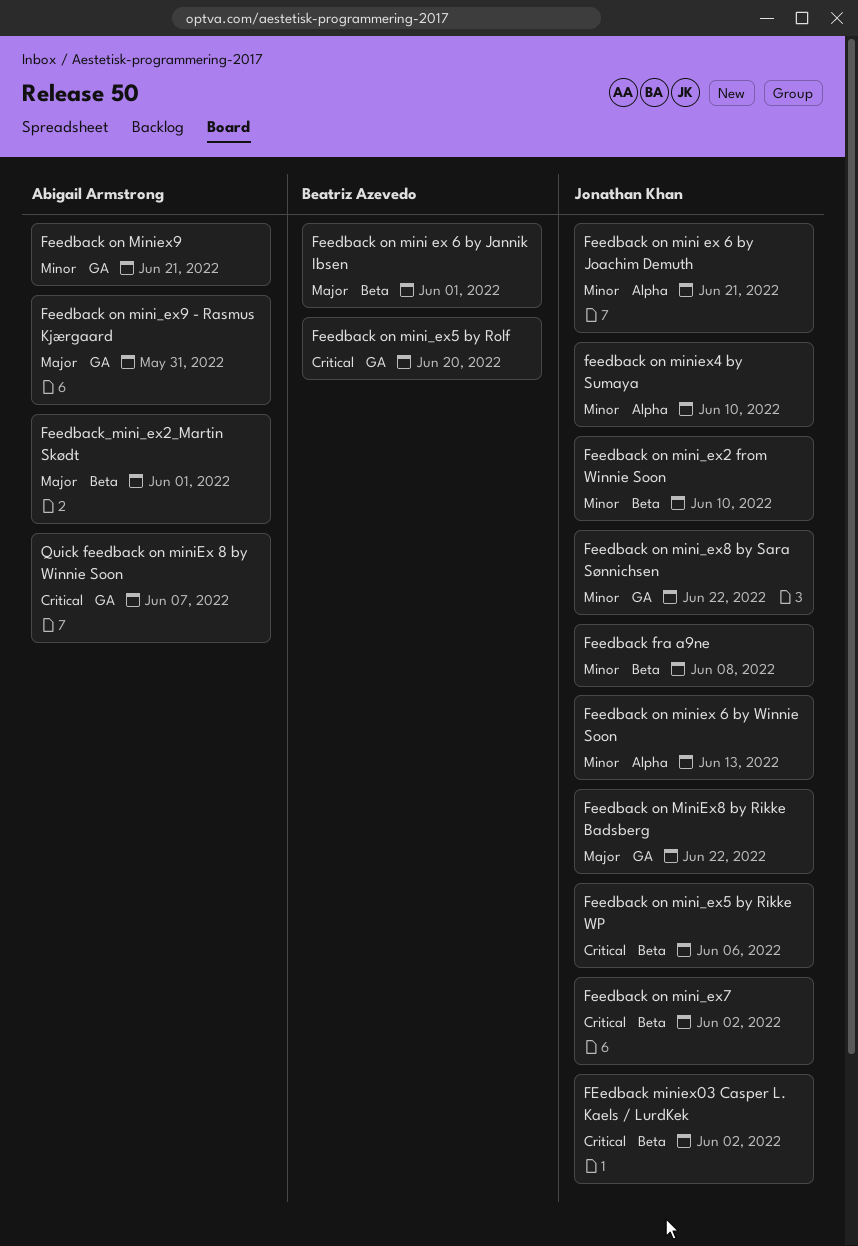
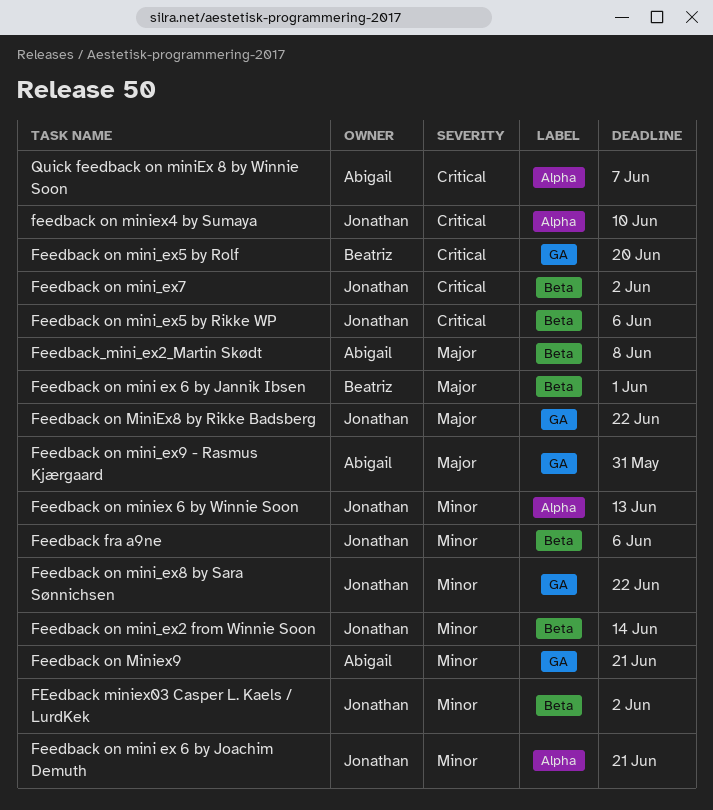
Feedback fra a9ne, due: Jun 8 -> Jun 6
FEedback miniex03 Casper L. Kaels / LurdKek, priority: Critical -> Minor
Feedback on mini_ex2 from Winnie Soon, due: Jun 10 -> Jun 14
feedback on miniex4 by Sumaya, priority: Minor -> Critical
Feedback_mini_ex2_Martin Skødt, due: Jun 1 -> Jun 8
Quick feedback on miniEx 8 by Winnie Soon, label: GA -> Alpha

